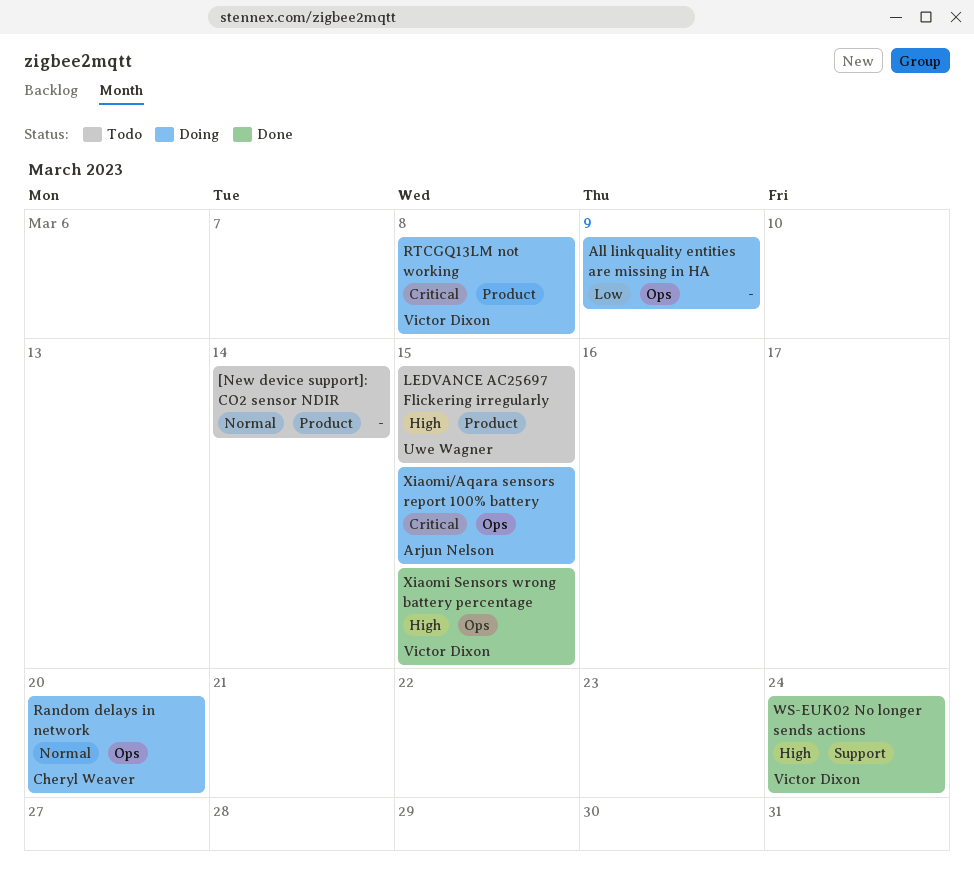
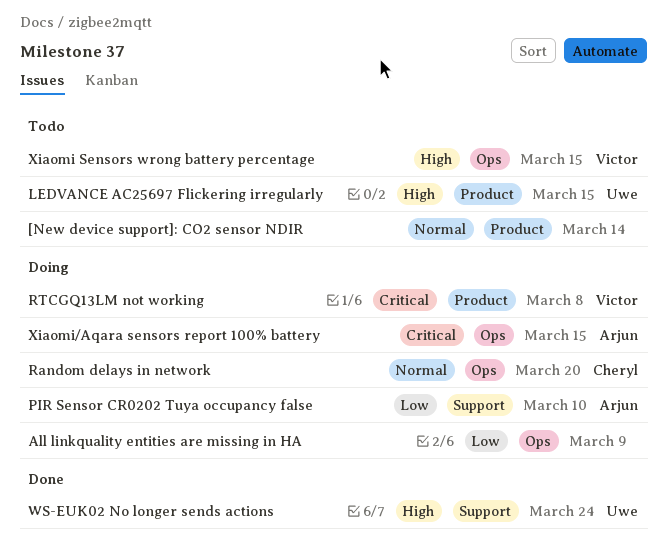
PIR Sensor CR0202 Tuya occupancy false: none -> present
WS-EUK02 No longer sends actions, owner: Victor Dixon -> Uwe Wagner
Xiaomi Sensors wrong battery percentage, status: Done -> Todo

